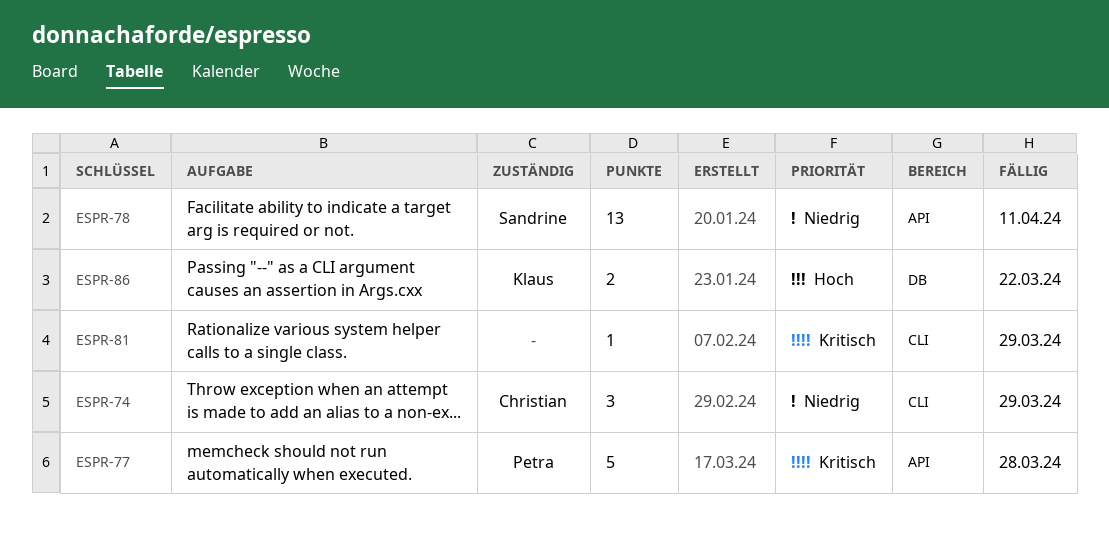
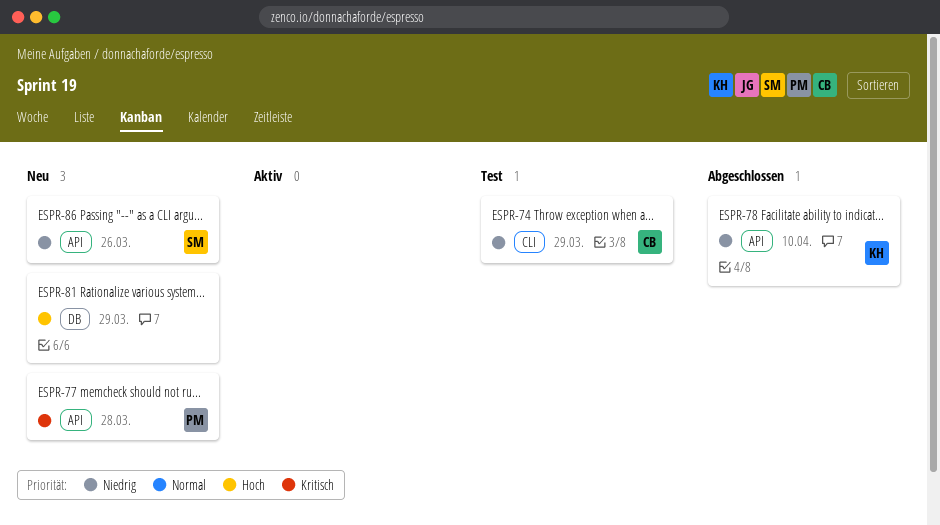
ESPR-78, owner: Sandrine -> Klaus
ESPR-78, due: Apr 11 -> Apr 10
ESPR-81, priority: Kritisch -> Hoch
ESPR-81, label: CLI -> DB
ESPR-86, owner: Klaus -> Sandrine
ESPR-86, priority: Hoch -> Niedrig
ESPR-86, label: DB -> API
ESPR-86, due: Mar 22 -> Mar 26

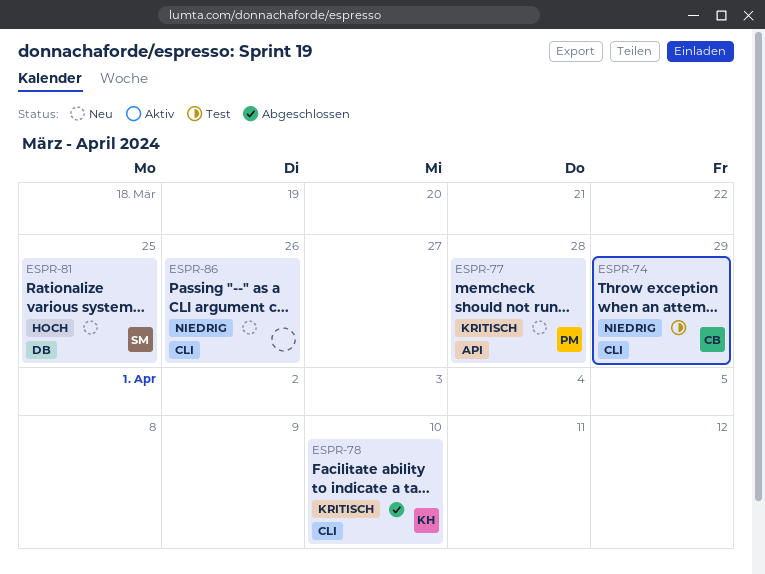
ESPR-78, priority: Niedrig -> Kritisch
ESPR-78, label: API -> CLI
ESPR-81, owner: none -> SM
ESPR-81, due: Mar 29 -> Mar 25
ESPR-86, owner: SM -> none
ESPR-86, label: API -> CLI

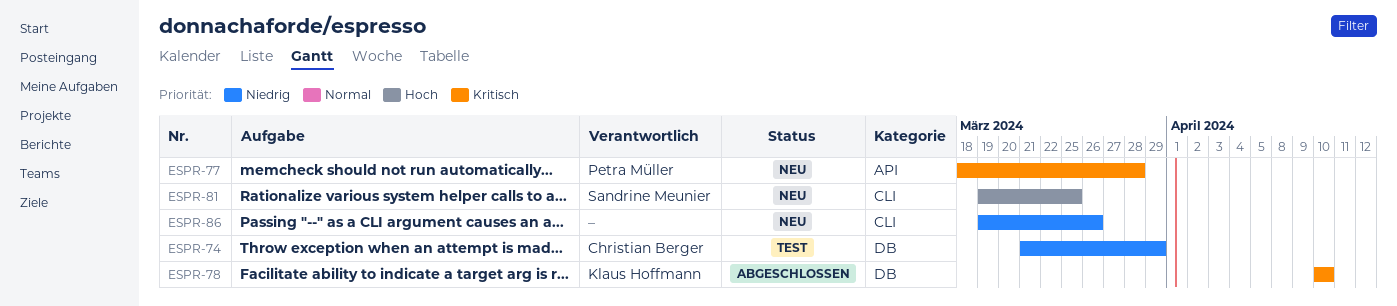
ESPR-74, label: CLI -> DB
ESPR-78, label: CLI -> DB
ESPR-81, label: DB -> CLI

